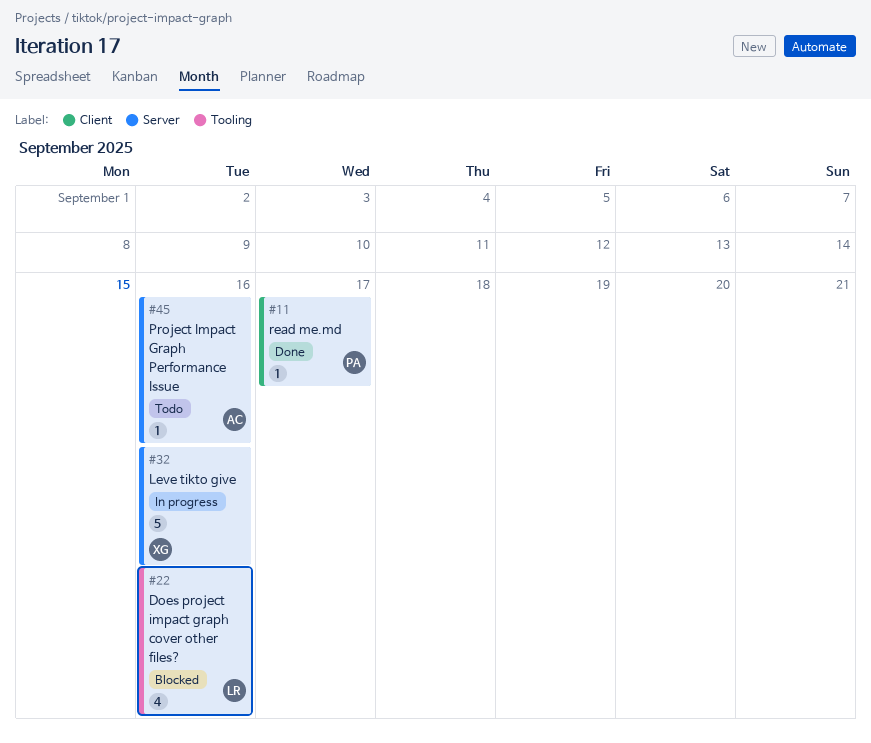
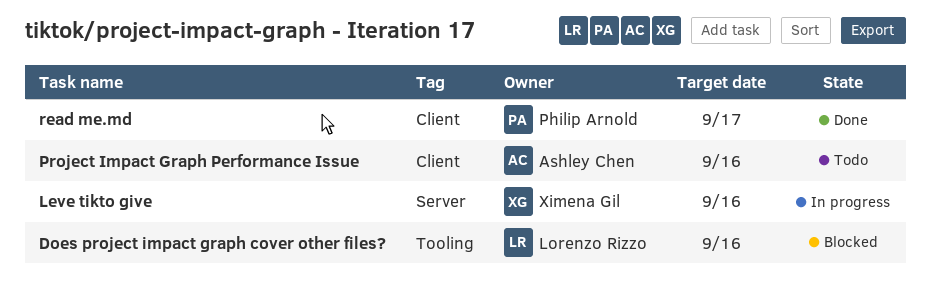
Project Impact Graph Performance Issue, label: Server -> Client

